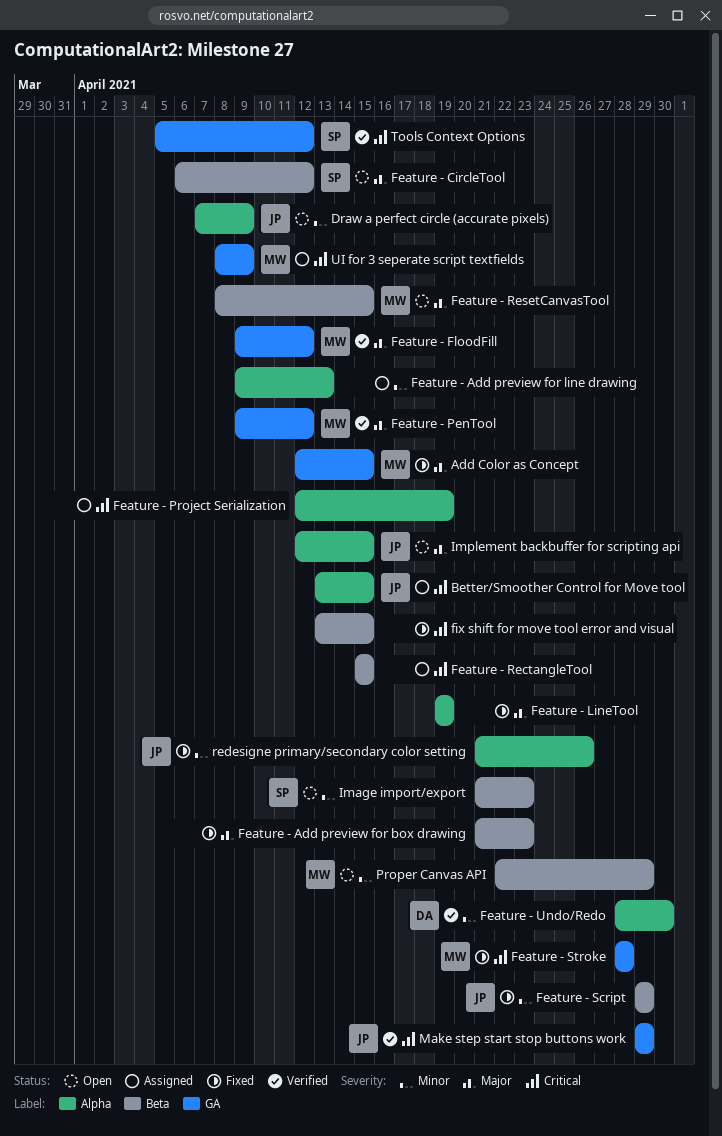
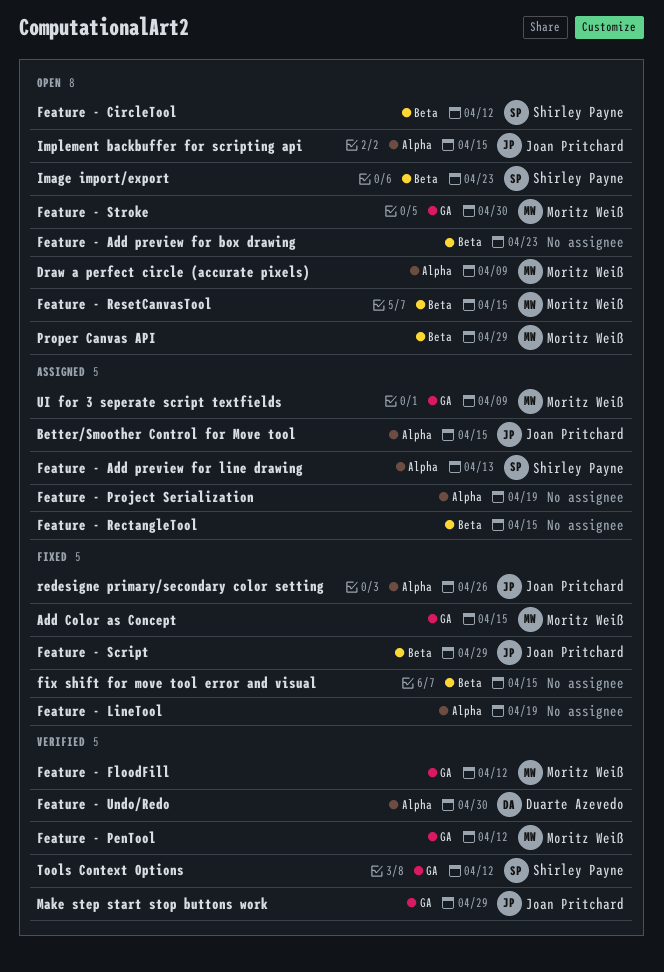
Draw a perfect circle (accurate pixels), owner: Joan Pritchard -> Moritz Weiß
Feature - Add preview for box drawing, status: Fixed -> Open
Feature - Add preview for line drawing, owner: none -> Shirley Payne
Feature - Stroke, status: Fixed -> Open
Feature - Stroke, due: Apr 28 -> Apr 30

